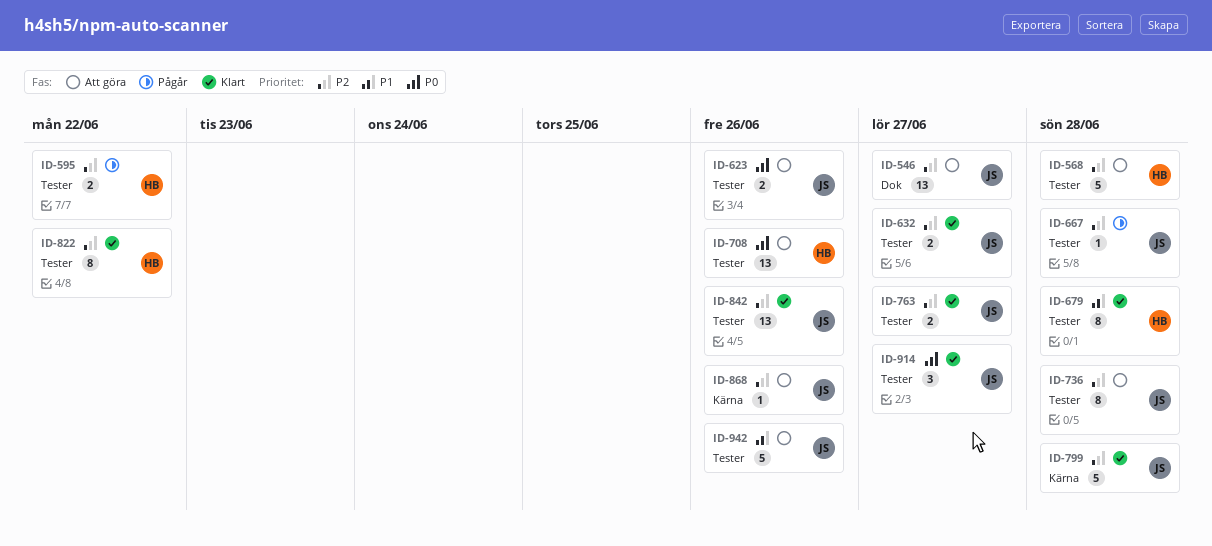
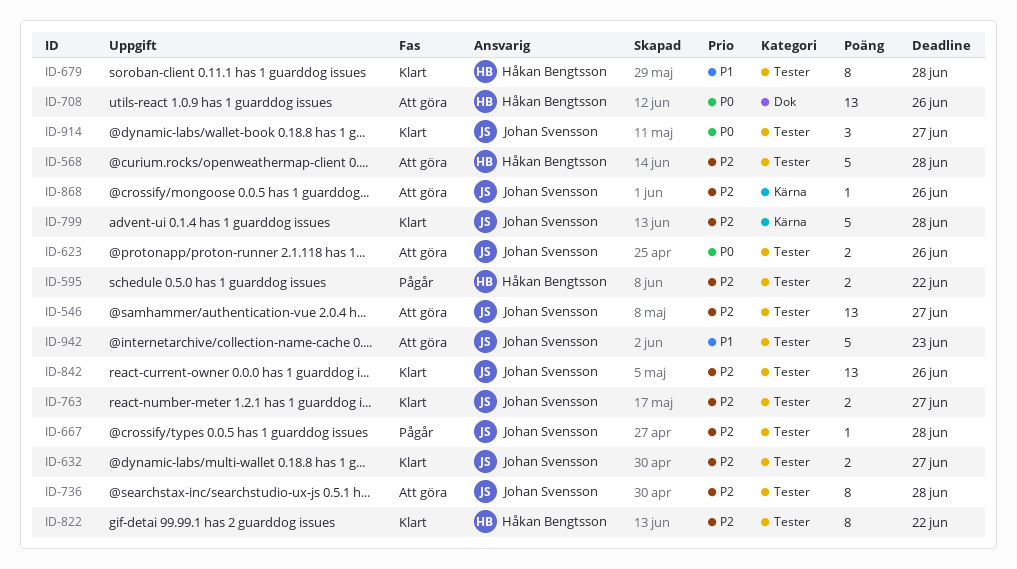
ID-546, label: Dok -> Tester
ID-708, label: Tester -> Dok
ID-942, due: Jun 26 -> Jun 23

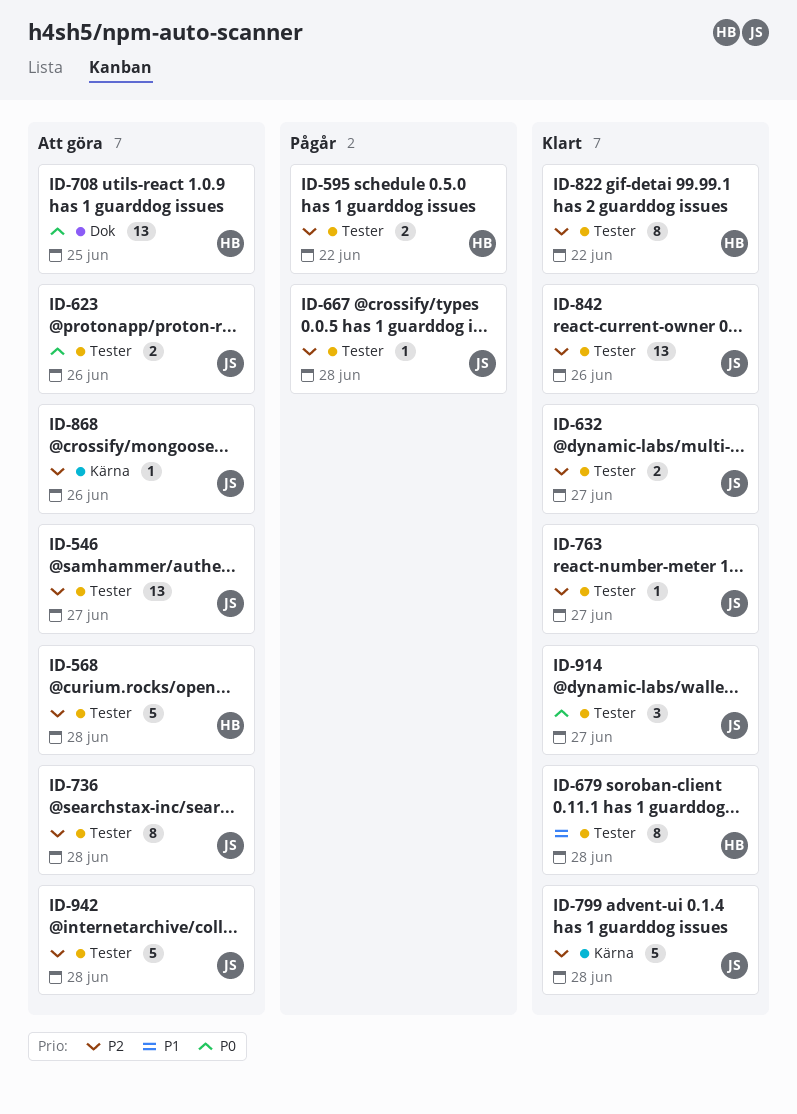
ID-708, due: Jun 26 -> Jun 25
ID-763, estimate: 2 -> 1
ID-942, priority: P1 -> P2
ID-942, due: Jun 23 -> Jun 28

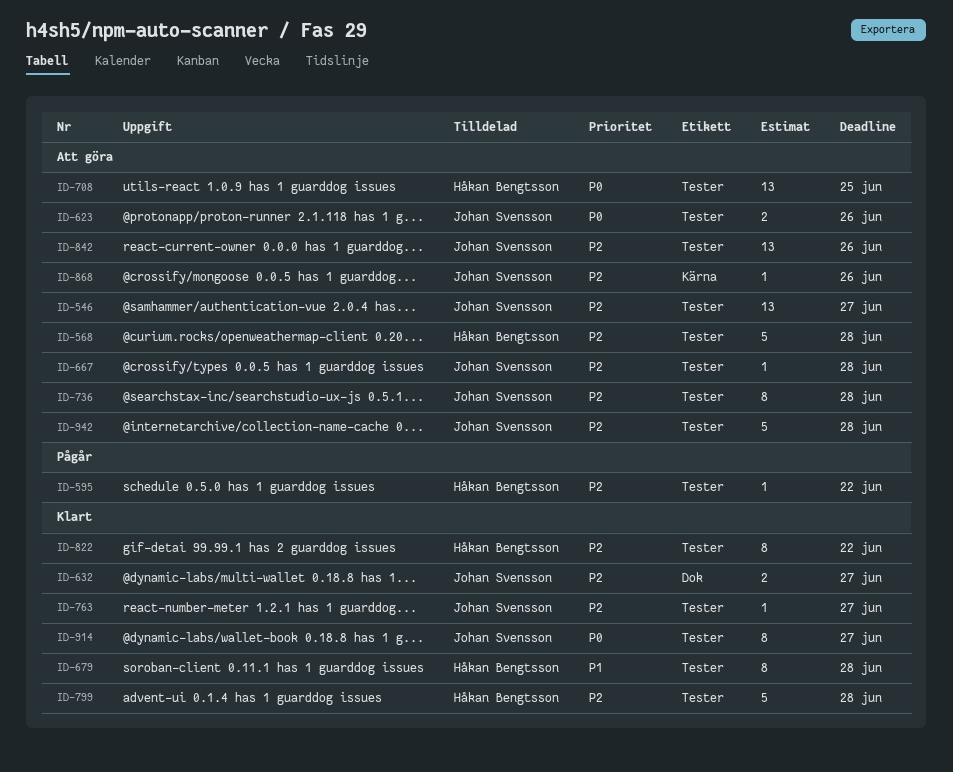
ID-595, estimate: 2 -> 1
ID-632, label: Tester -> Dok
ID-667, status: Pågår -> Att göra
ID-708, label: Dok -> Tester
ID-799, owner: Johan Svensson -> Håkan Bengtsson
ID-799, label: Kärna -> Tester
ID-842, status: Klart -> Att göra
ID-914, estimate: 3 -> 8

